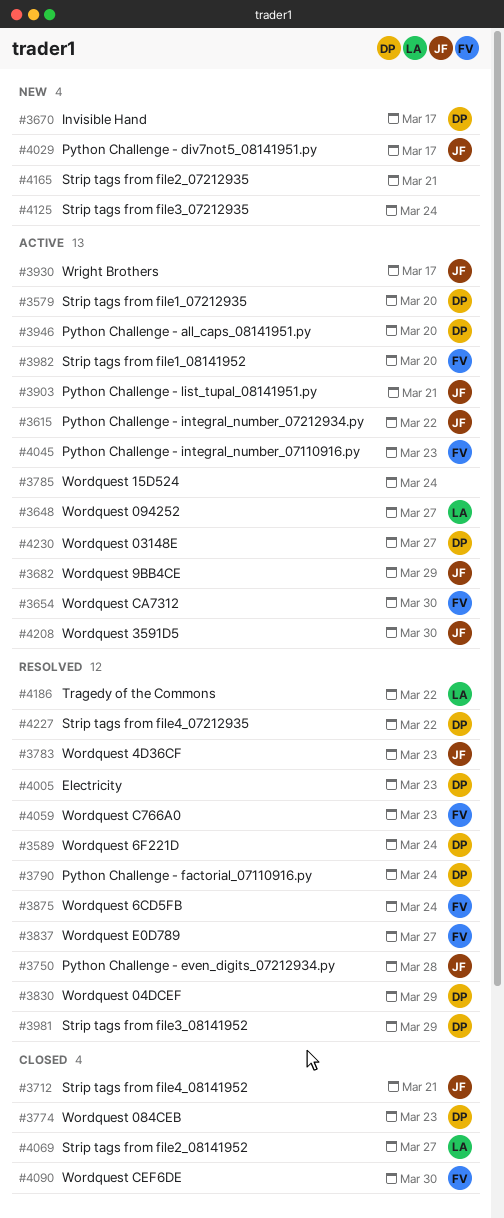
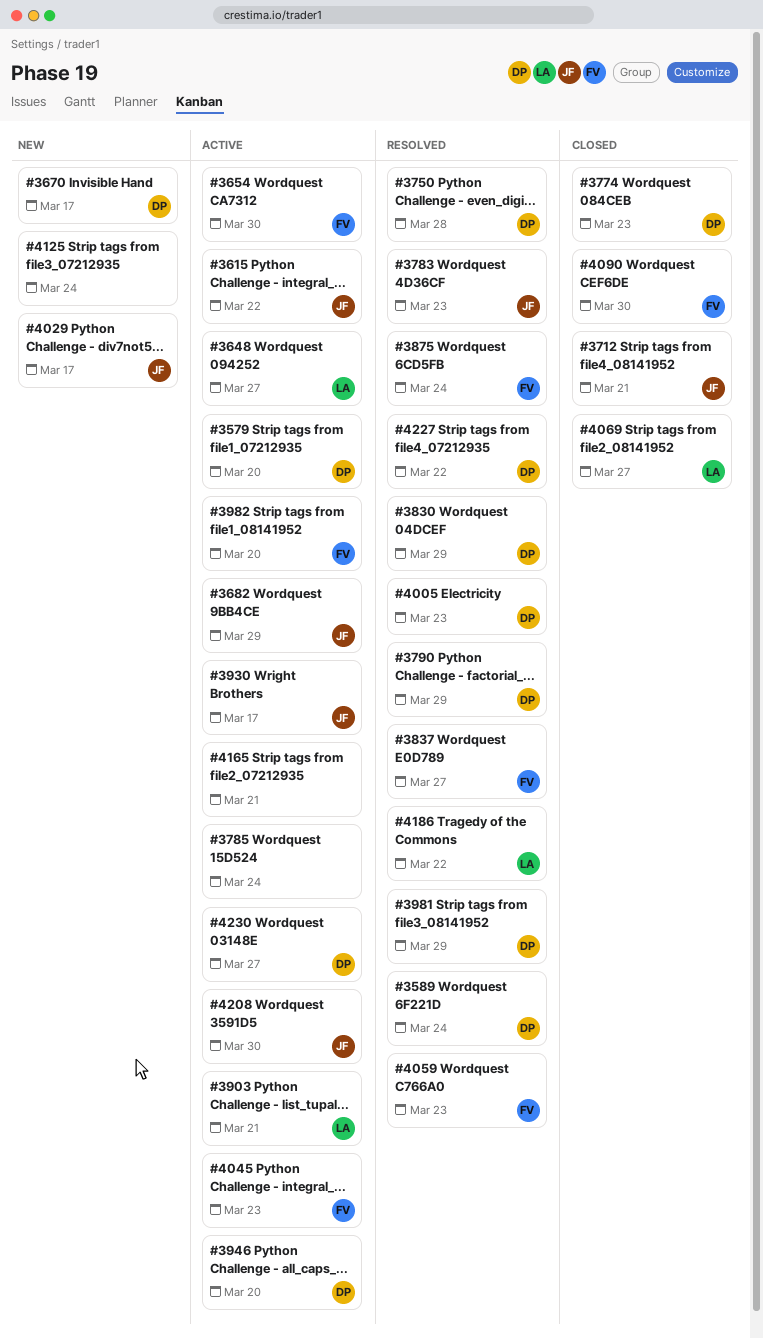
#3750, owner: JF -> DP
#3790, due: Mar 24 -> Mar 29
#3903, owner: JF -> LA
#4165, status: New -> Active

